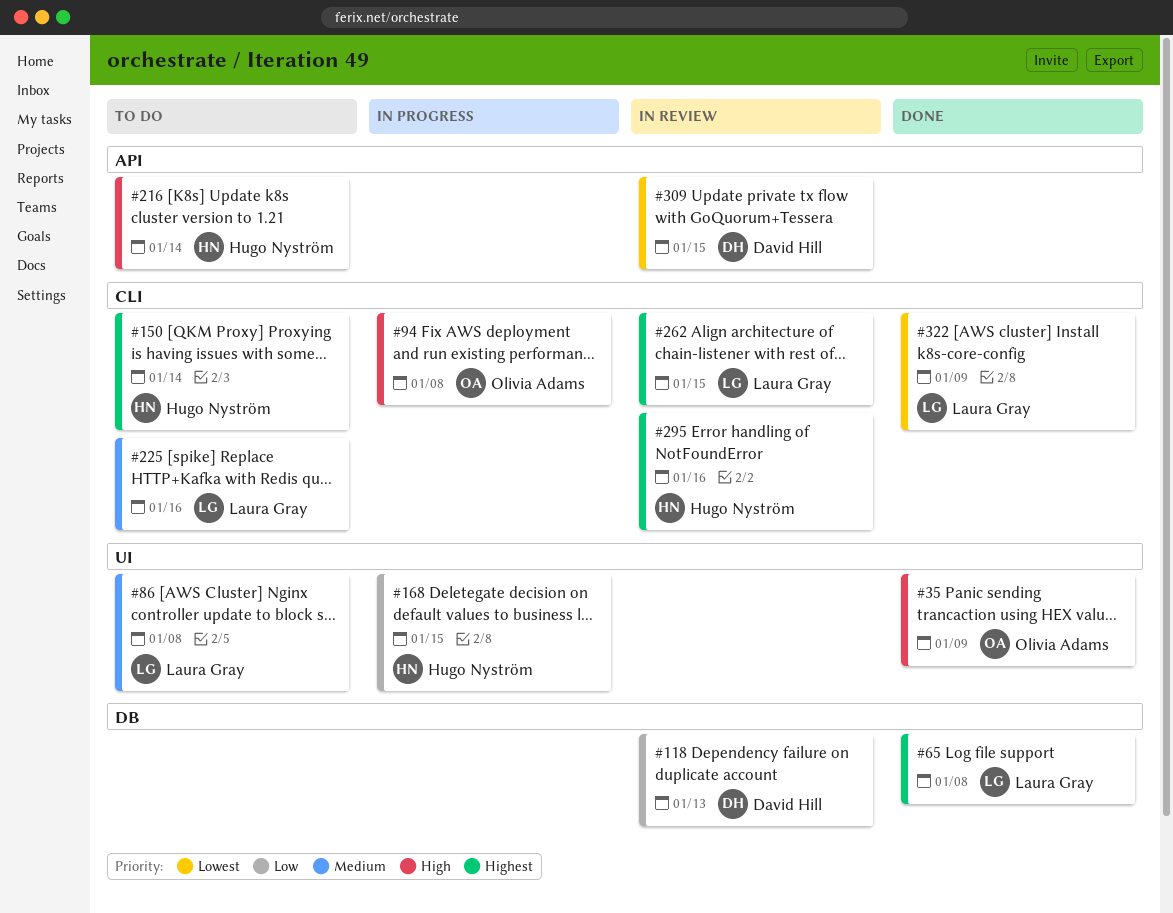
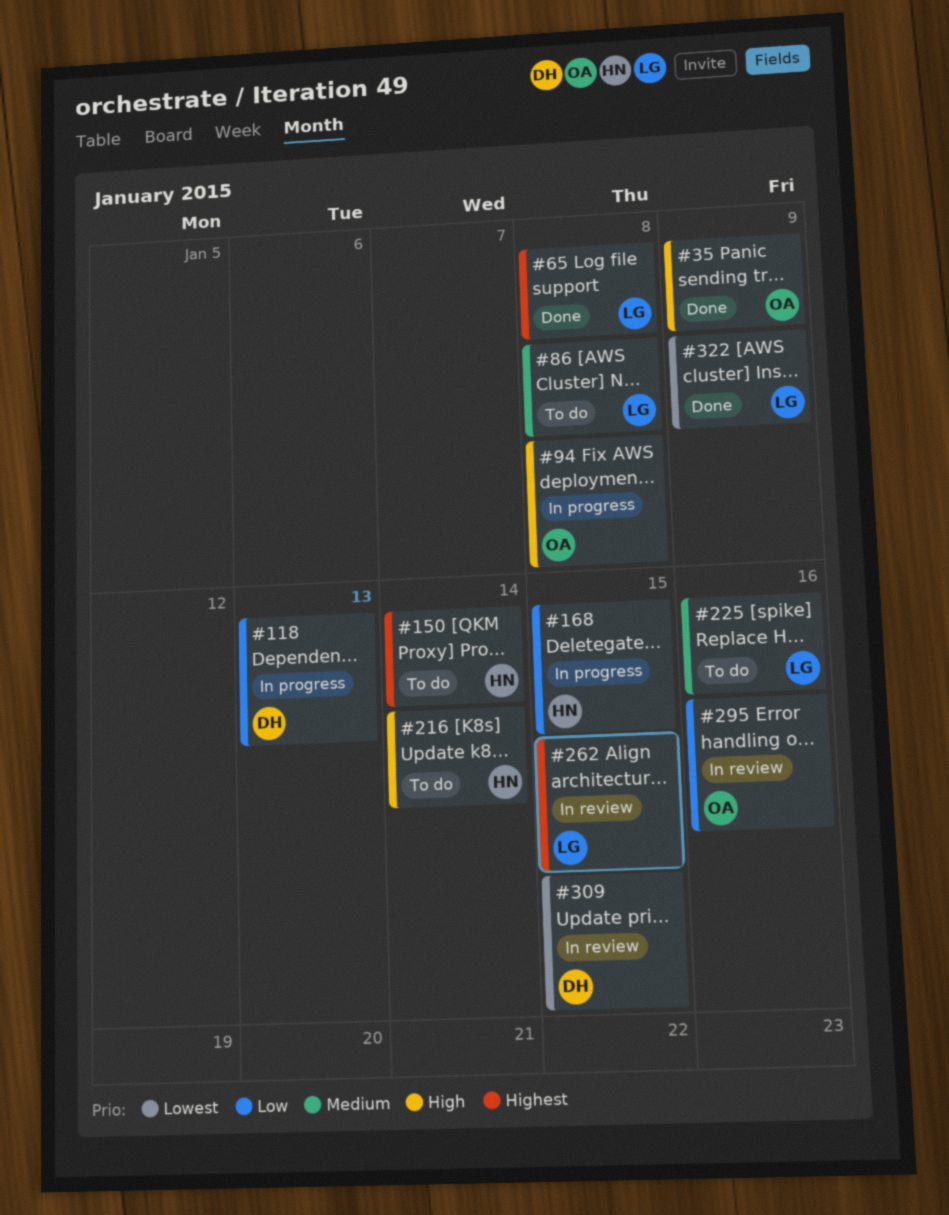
#118, status: In review -> In progress
#295, owner: Hugo Nyström -> Olivia Adams
#295, priority: Highest -> Low

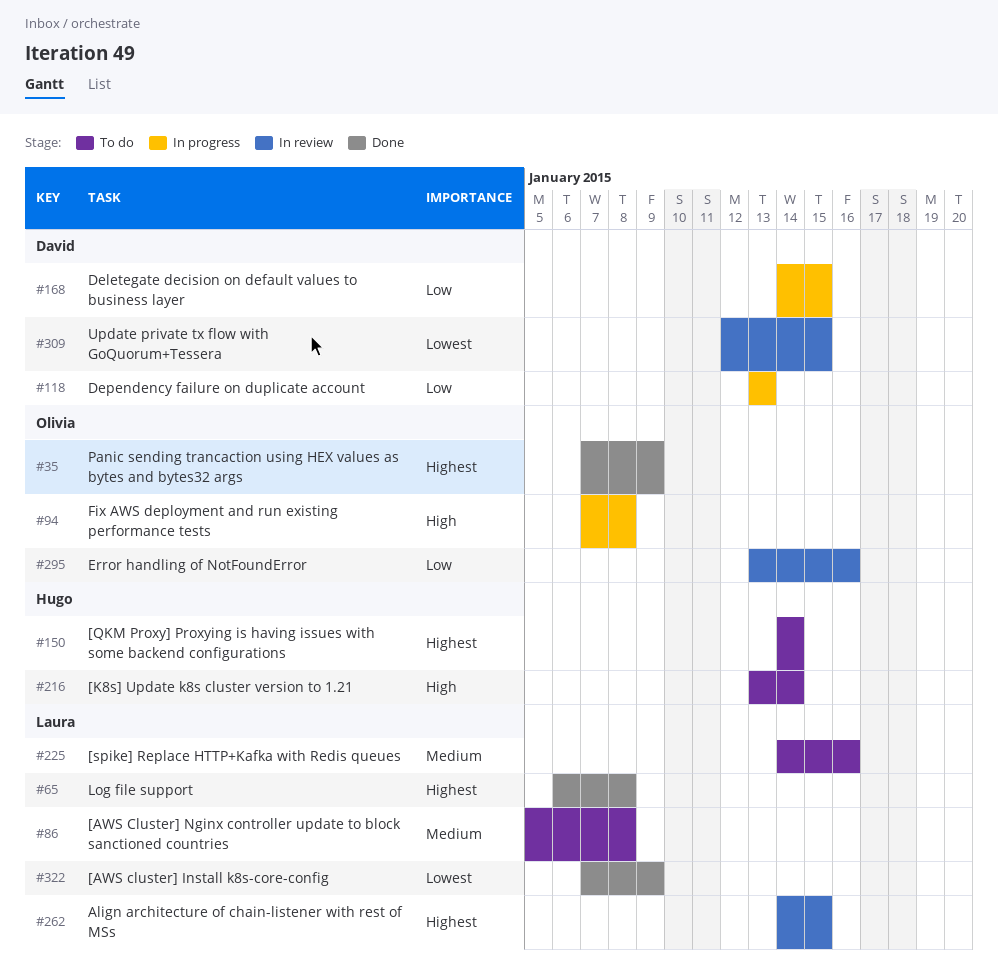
#35, priority: High -> Highest
#168, owner: Hugo -> David

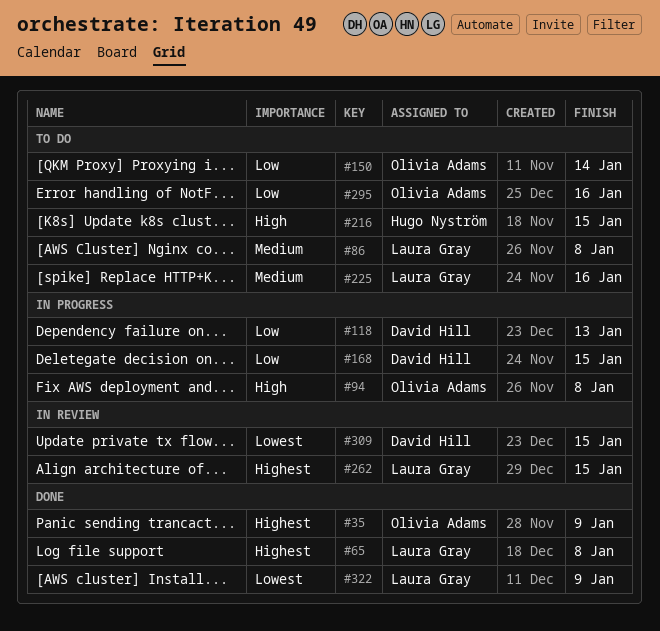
#150, owner: Hugo Nyström -> Olivia Adams
#150, priority: Highest -> Low
#216, due: Jan 14 -> Jan 15
#295, status: In review -> To do

